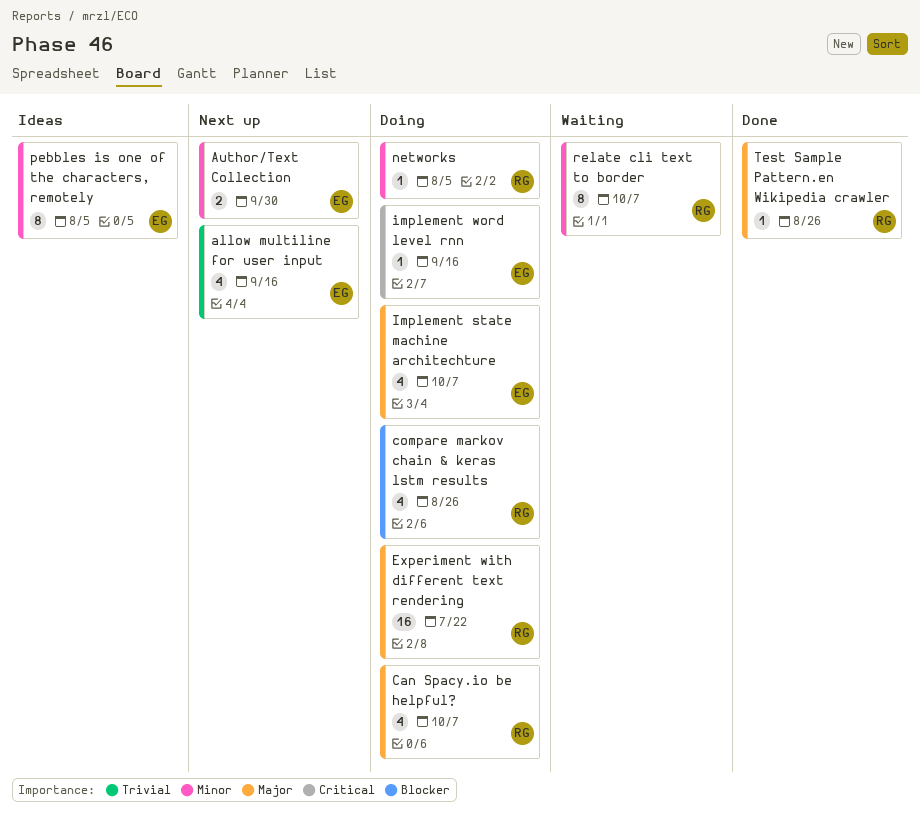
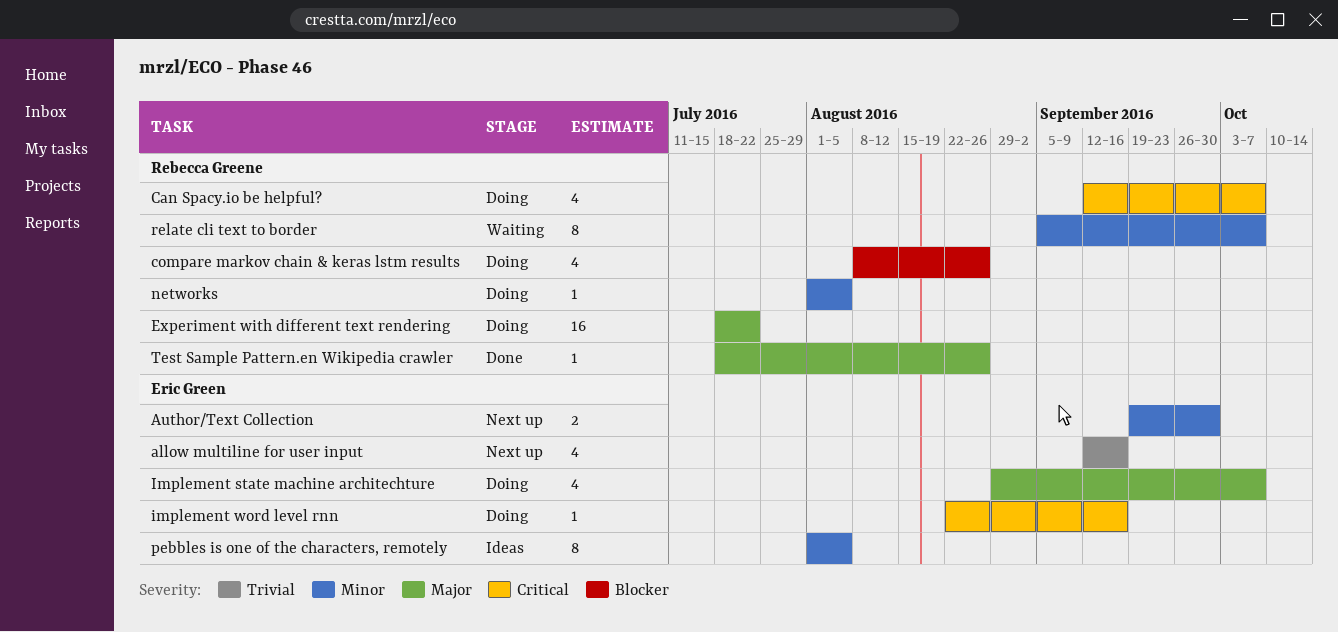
Can Spacy.io be helpful?, priority: Major -> Critical

